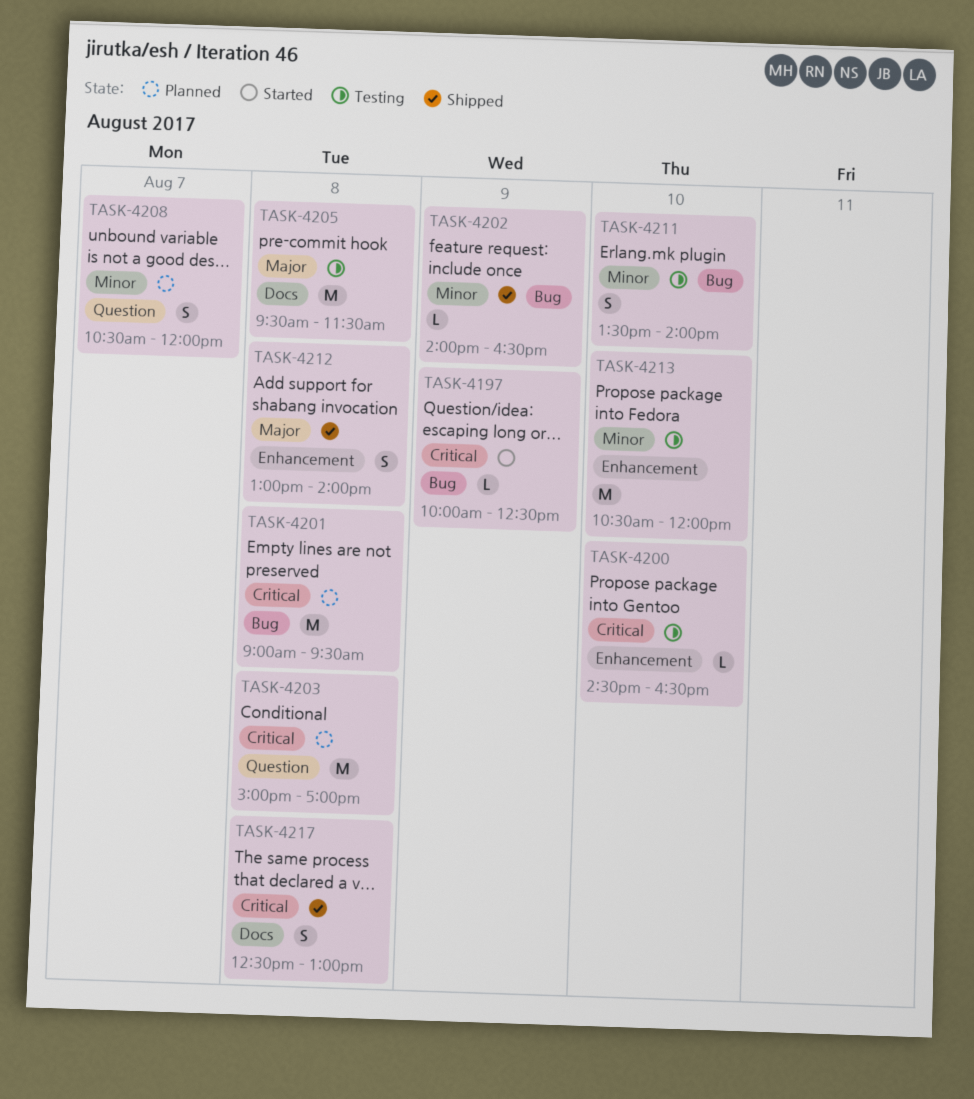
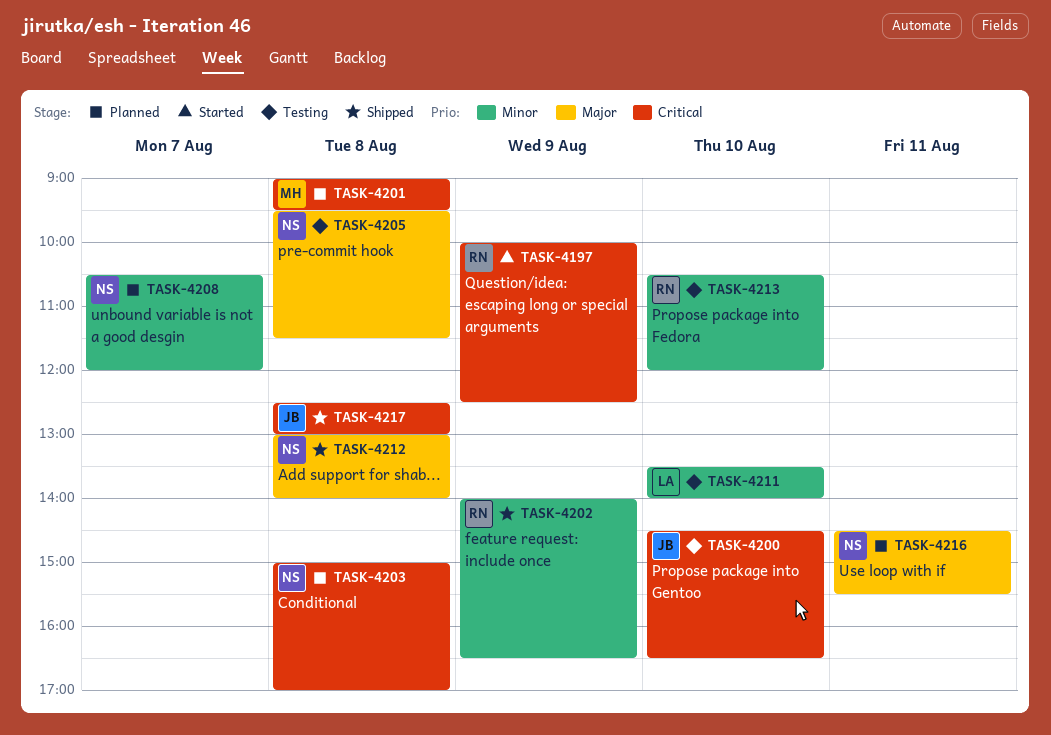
TASK-4216: none -> present

